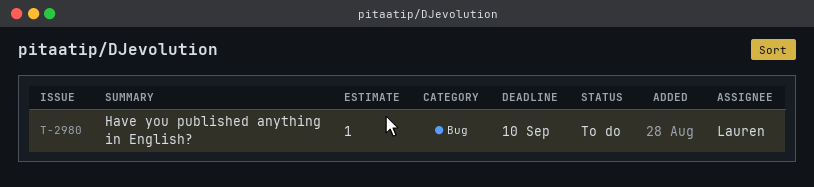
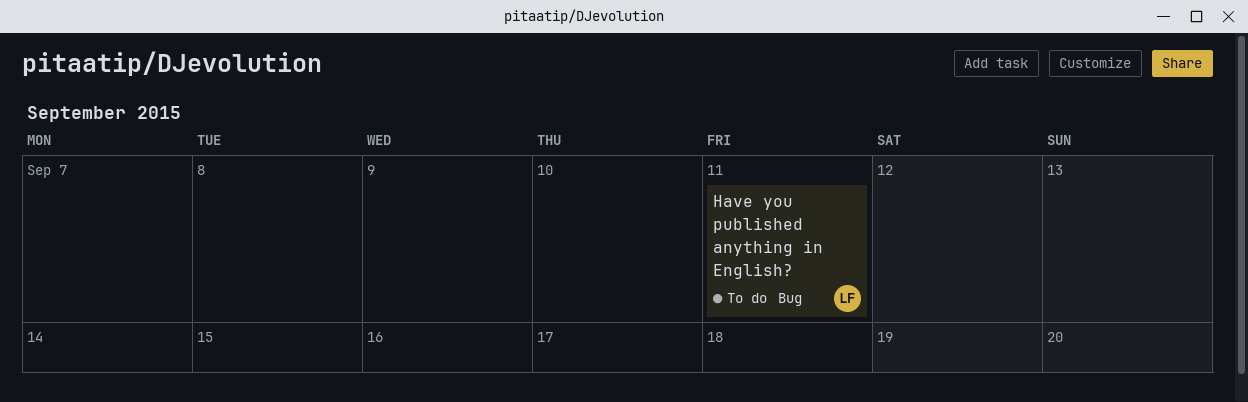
Have you published anything in English?, due: Sep 10 -> Sep 11

